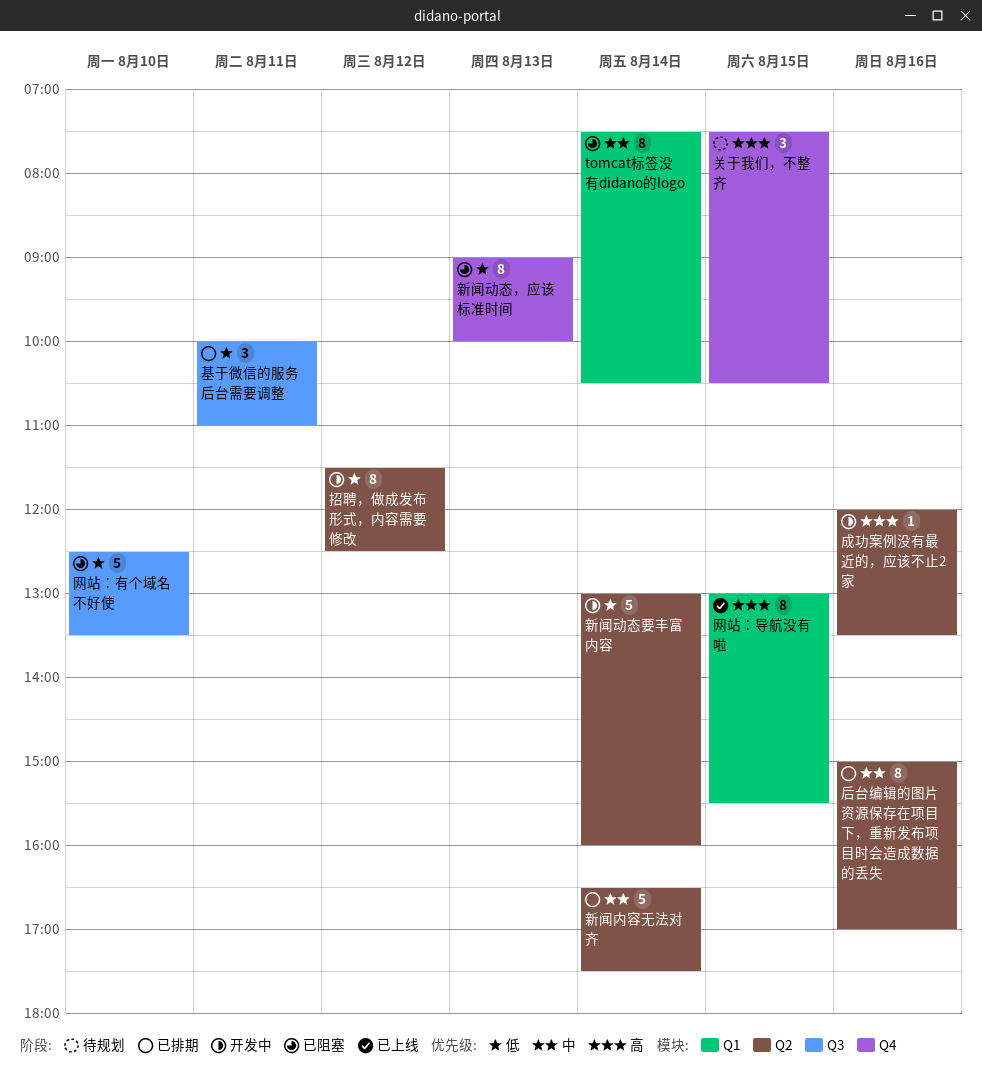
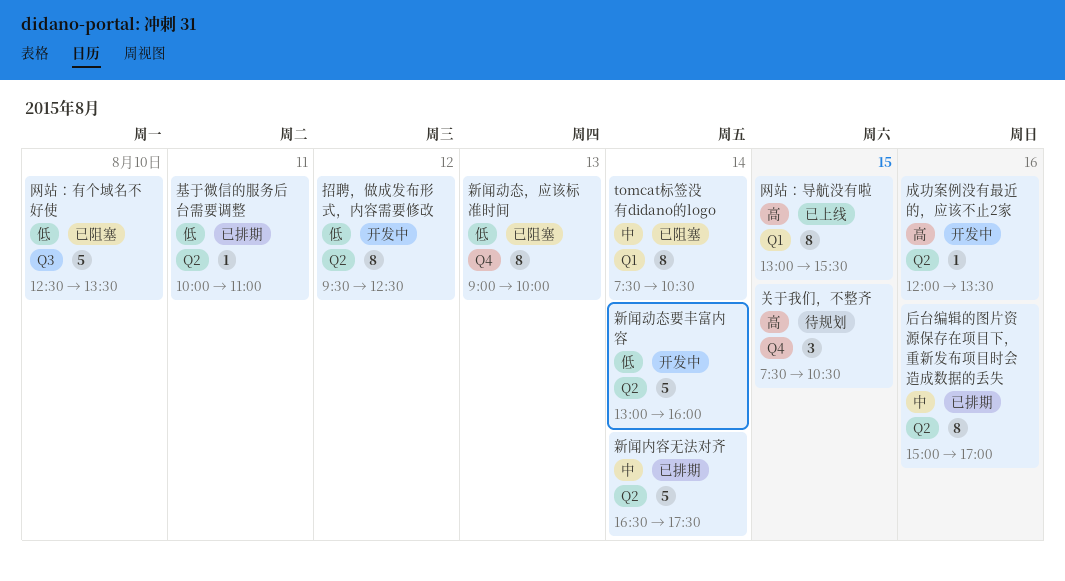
基于微信的服务后台需要调整, label: Q3 -> Q2
基于微信的服务后台需要调整, estimate: 3 -> 1
招聘，做成发布形式，内容需要修改, begins: 11:30 -> 09:30

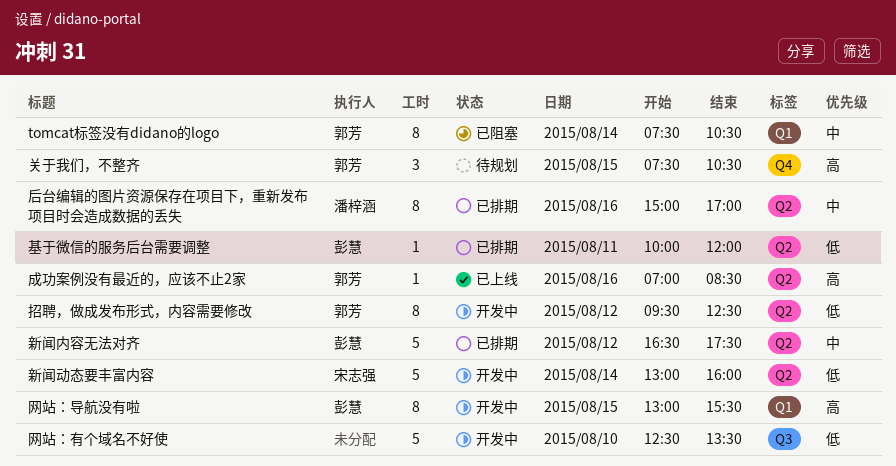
基于微信的服务后台需要调整, ends: 11:00 -> 12:00
成功案例没有最近的，应该不止2家, status: 开发中 -> 已上线
成功案例没有最近的，应该不止2家, begins: 12:00 -> 07:00
成功案例没有最近的，应该不止2家, ends: 13:30 -> 08:30
新闻内容无法对齐, day: Aug 14 -> Aug 12
新闻动态，应该标准时间: present -> none
网站：导航没有啦, status: 已上线 -> 开发中
网站：有个域名不好使, status: 已阻塞 -> 开发中

